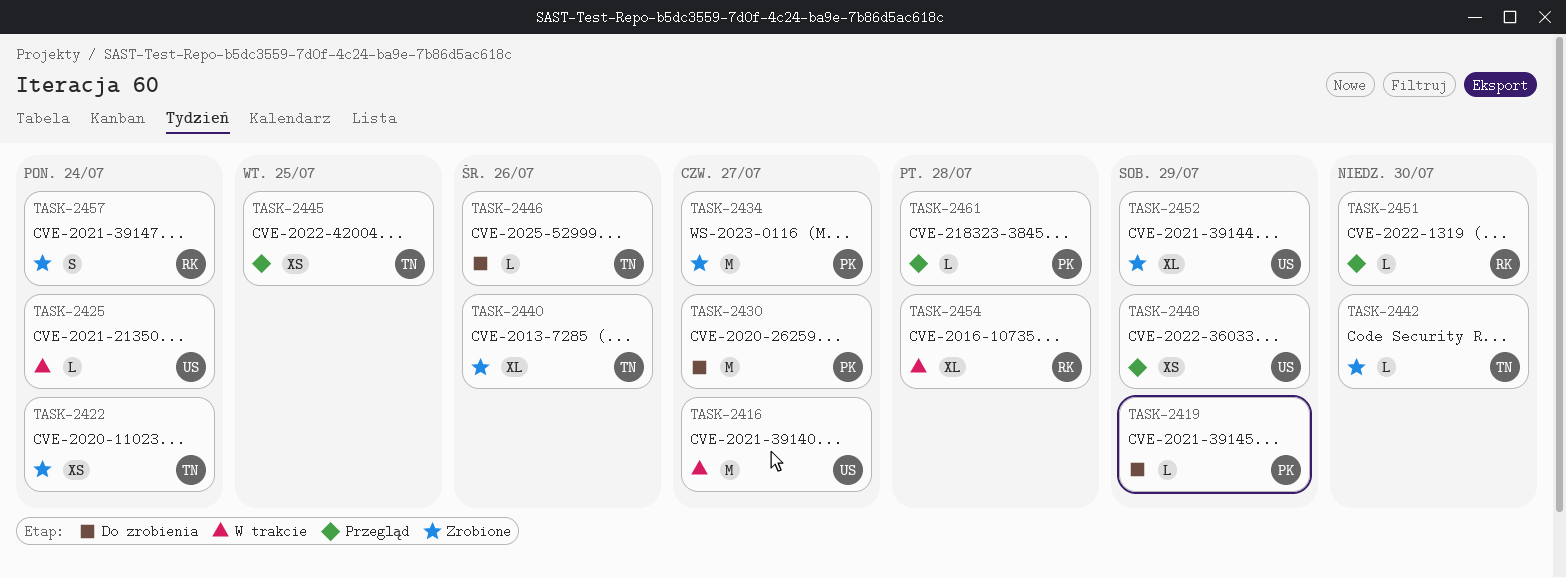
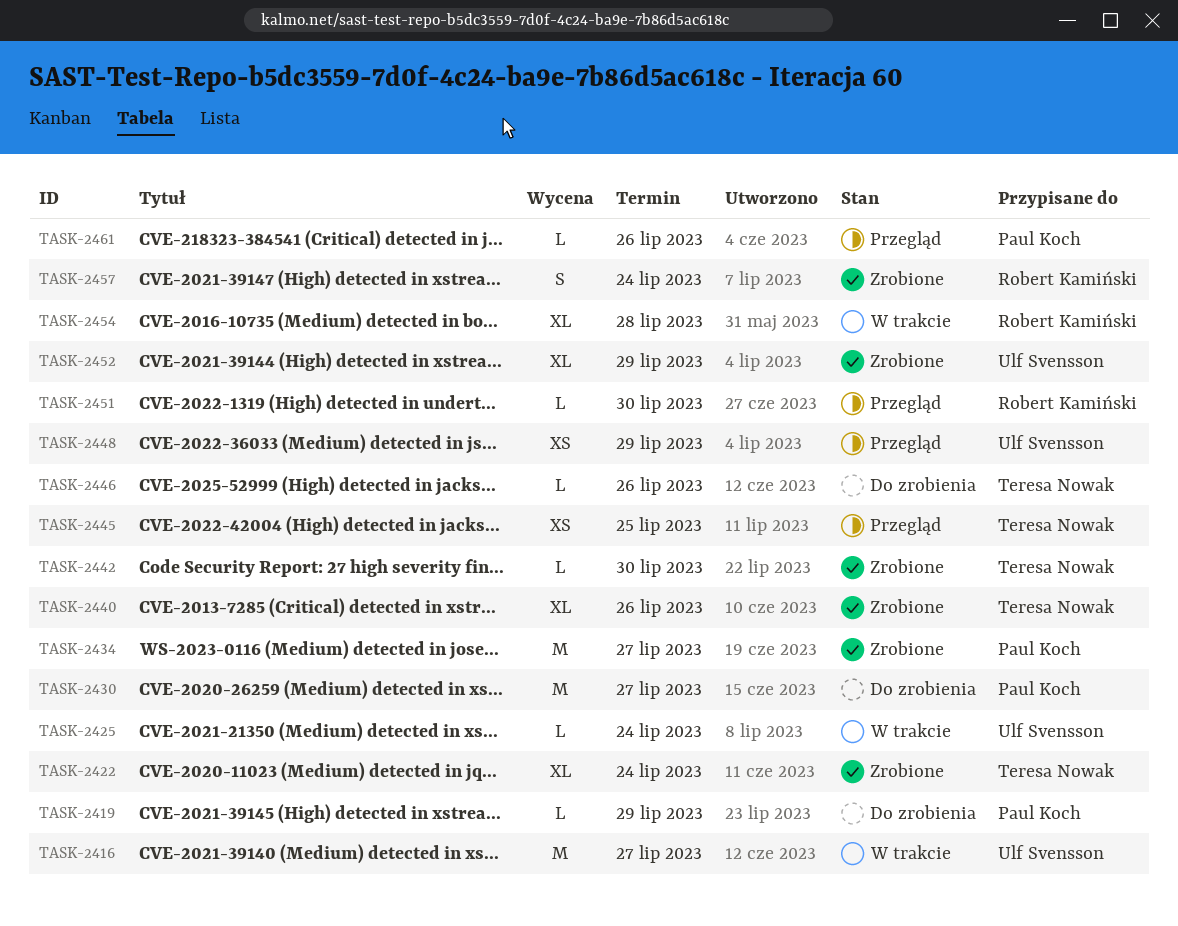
TASK-2422, estimate: XS -> XL
TASK-2461, due: Jul 28 -> Jul 26

